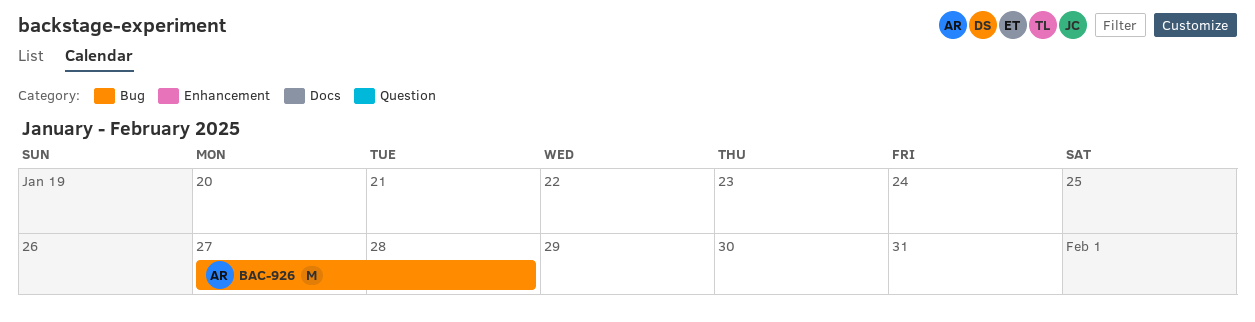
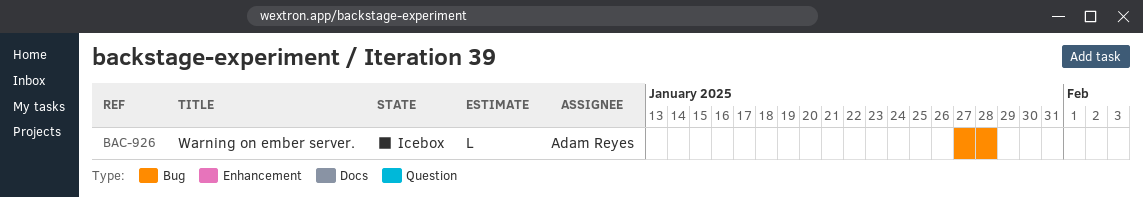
BAC-926, estimate: M -> L

